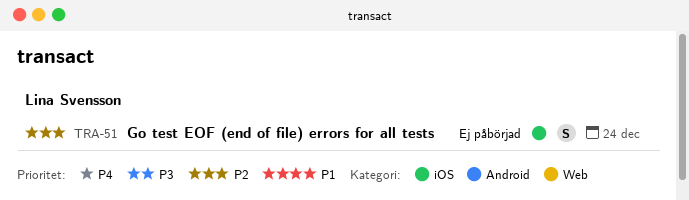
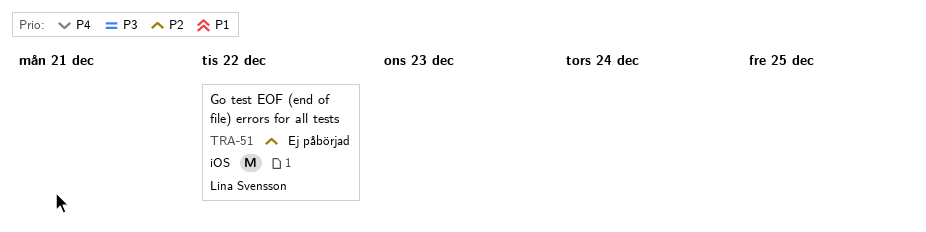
TRA-51, estimate: S -> M
TRA-51, due: Dec 24 -> Dec 22

